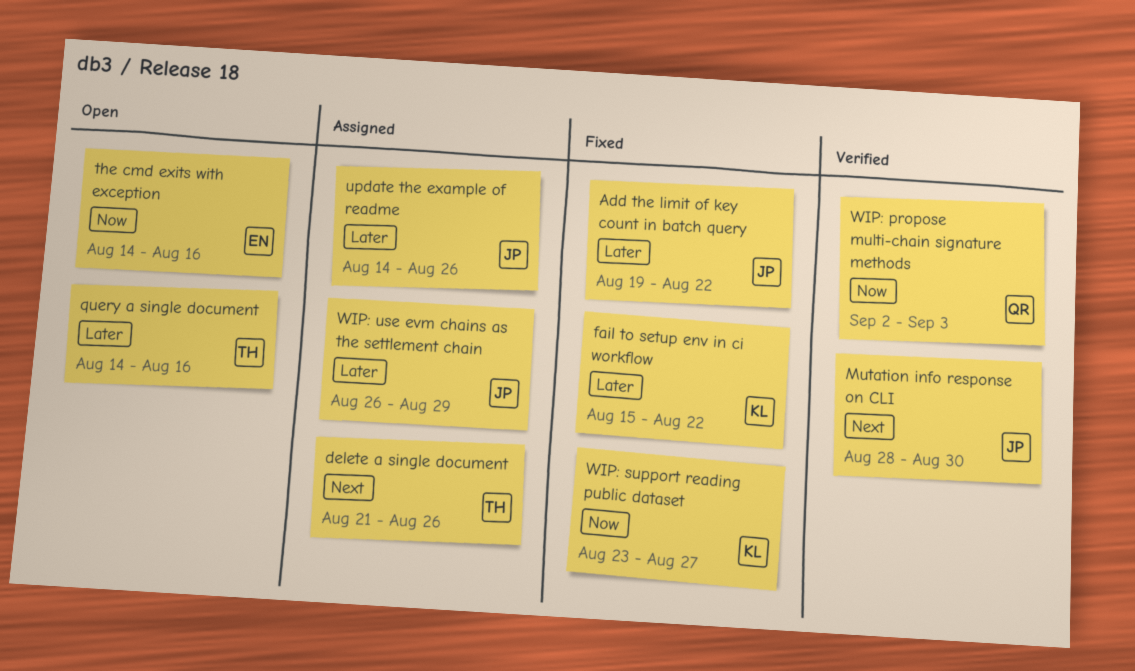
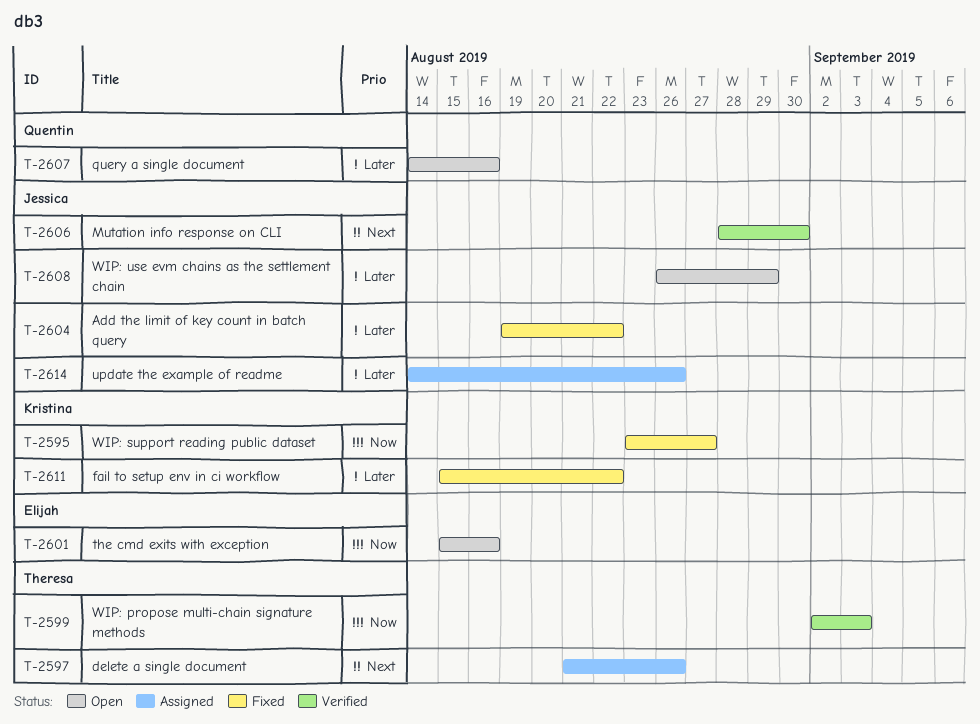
query a single document, owner: Theresa -> Quentin
the cmd exits with exception, start: Aug 14 -> Aug 15
WIP: propose multi-chain signature methods, owner: Quentin -> Theresa
WIP: use evm chains as the settlement chain, status: Assigned -> Open

